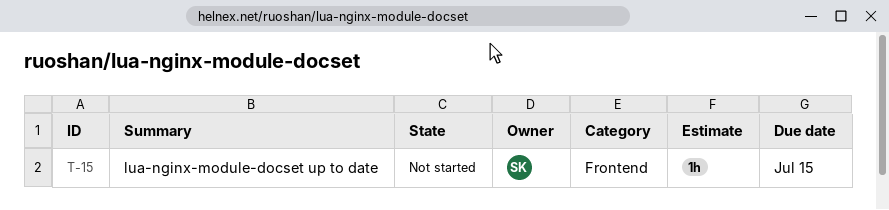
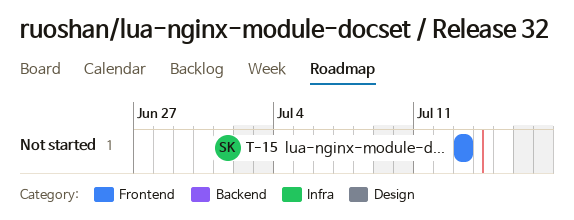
T-15, due: Jul 15 -> Jul 13

